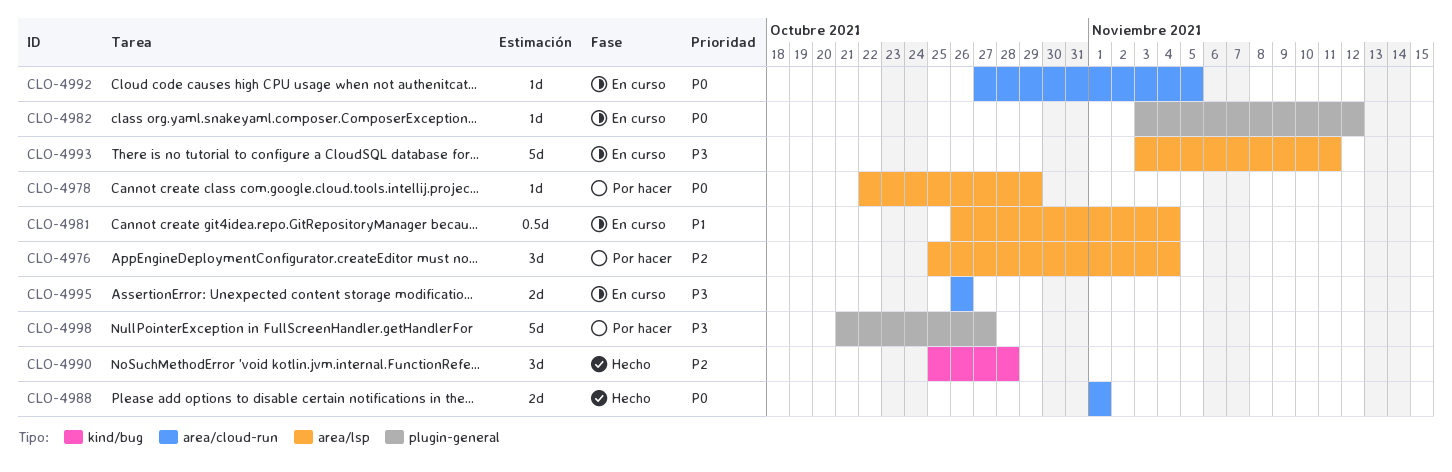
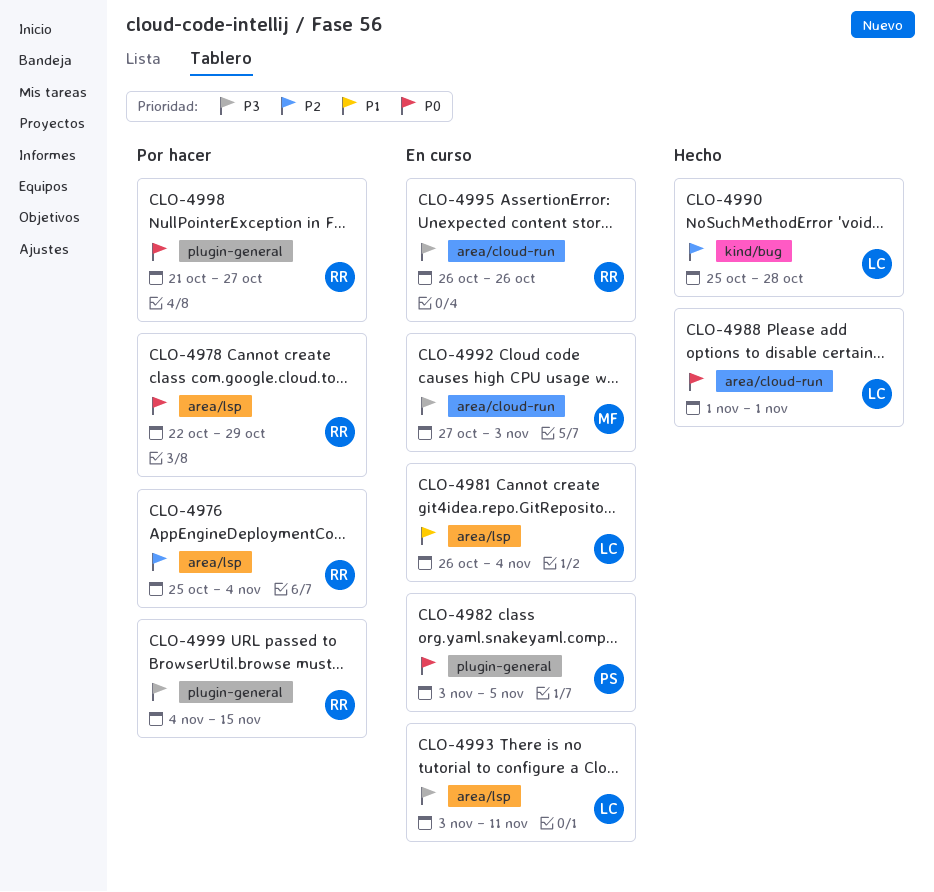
CLO-4982, due: Nov 12 -> Nov 5
CLO-4992, priority: P0 -> P3
CLO-4992, due: Nov 5 -> Nov 3
CLO-4998, priority: P3 -> P0
CLO-4999: none -> present

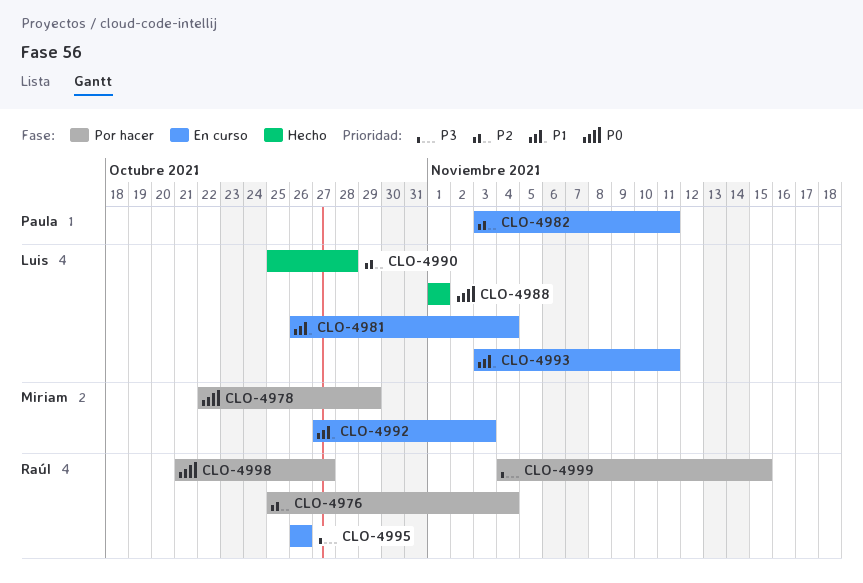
CLO-4978, owner: Raúl -> Miriam
CLO-4982, priority: P0 -> P2
CLO-4982, due: Nov 5 -> Nov 11
CLO-4992, priority: P3 -> P1
CLO-4993, priority: P3 -> P1

